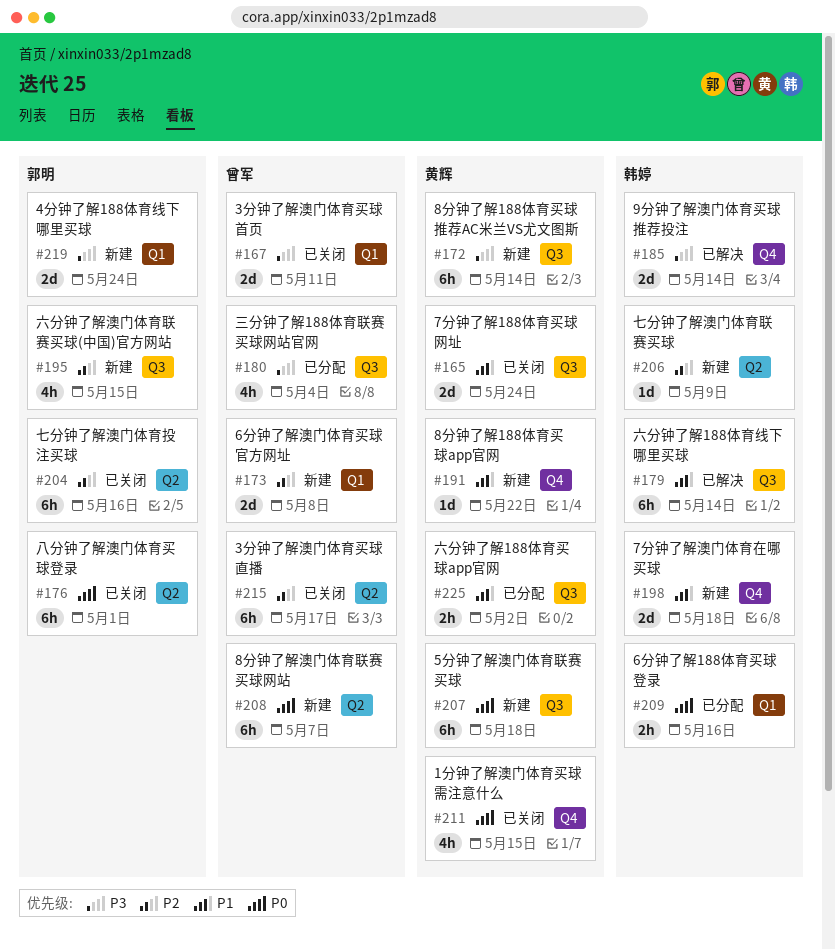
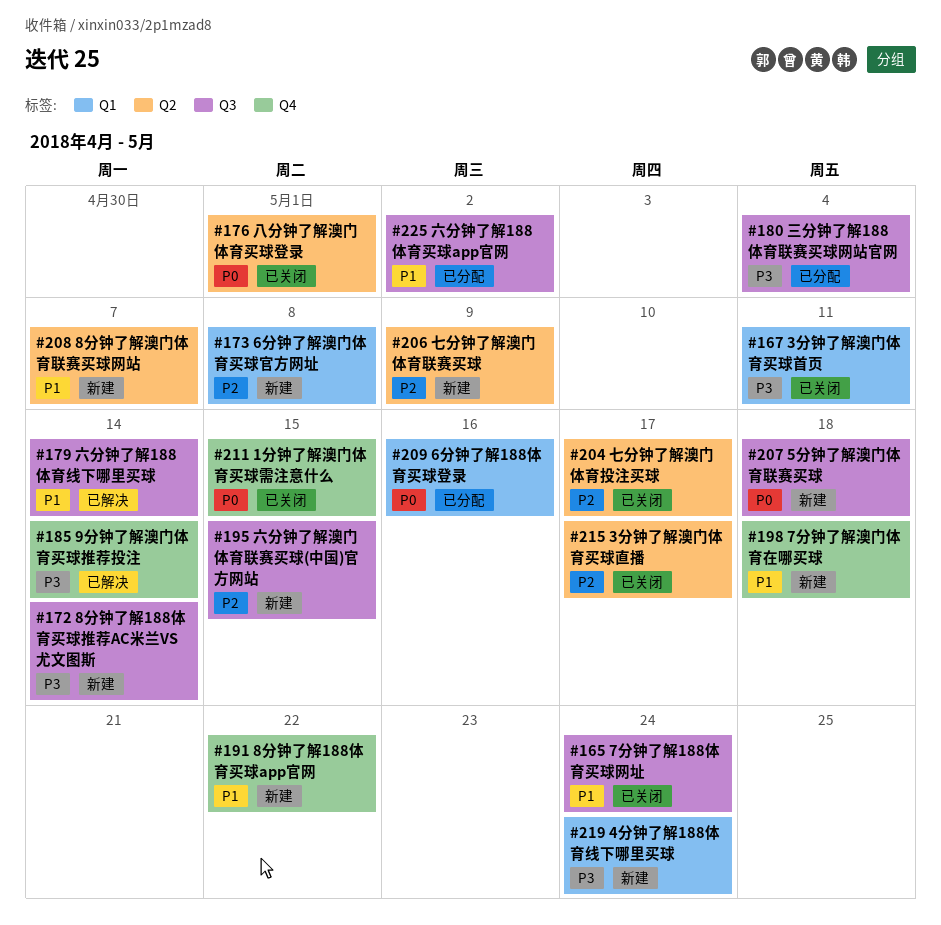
#204, due: May 16 -> May 17
#208, priority: P0 -> P1

